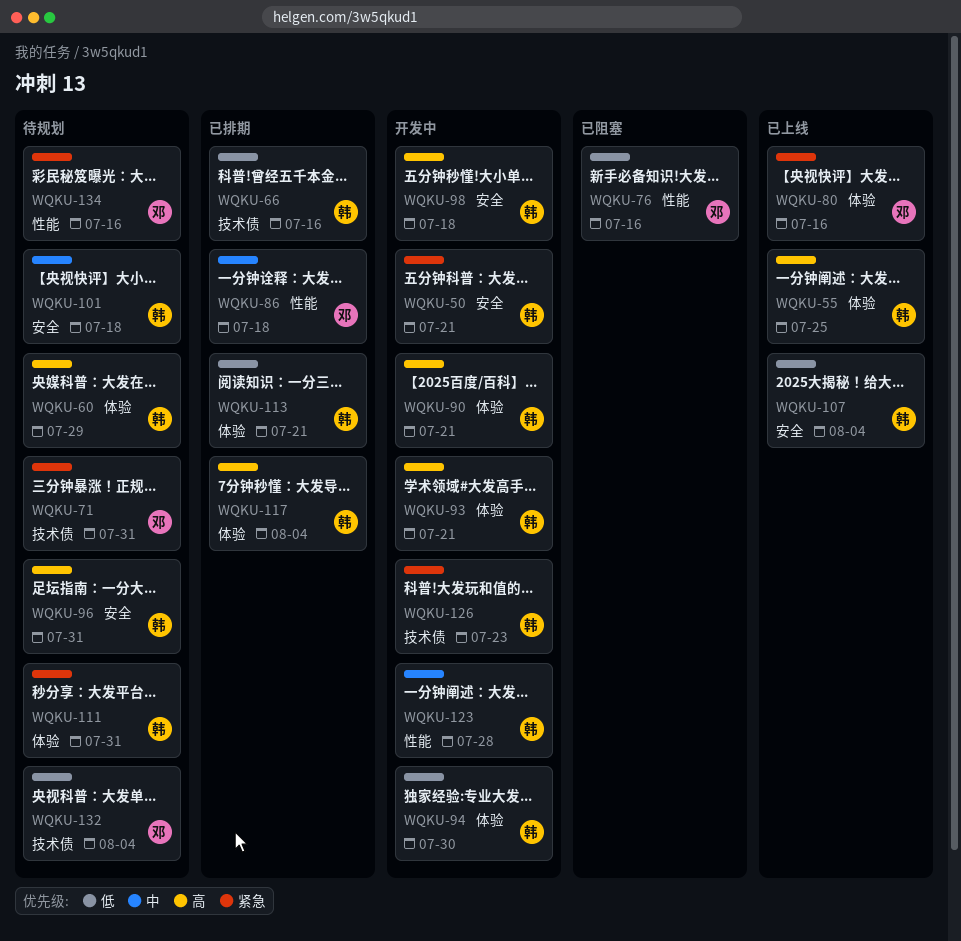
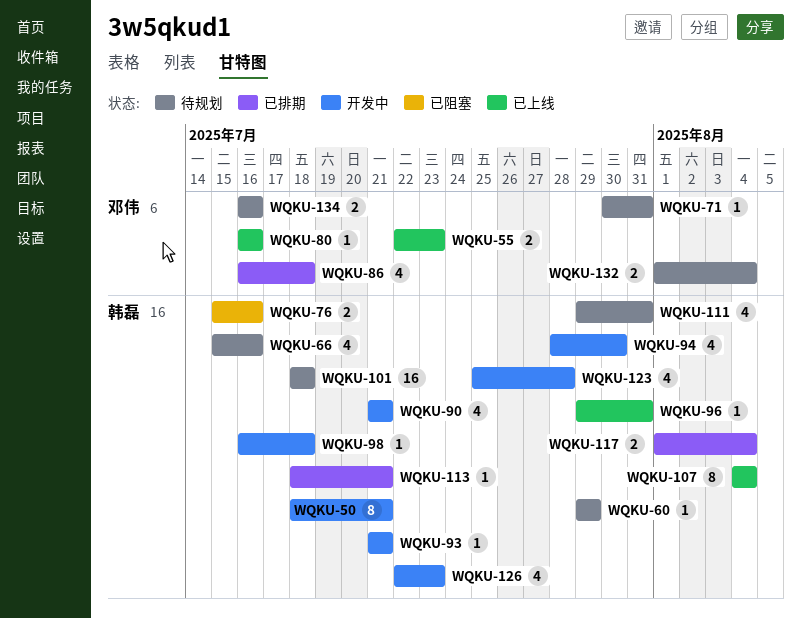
WQKU-55, owner: 韩磊 -> 邓伟
WQKU-55, due: Jul 25 -> Jul 23
WQKU-66, status: 已排期 -> 待规划
WQKU-76, owner: 邓伟 -> 韩磊
WQKU-96, status: 待规划 -> 已上线

